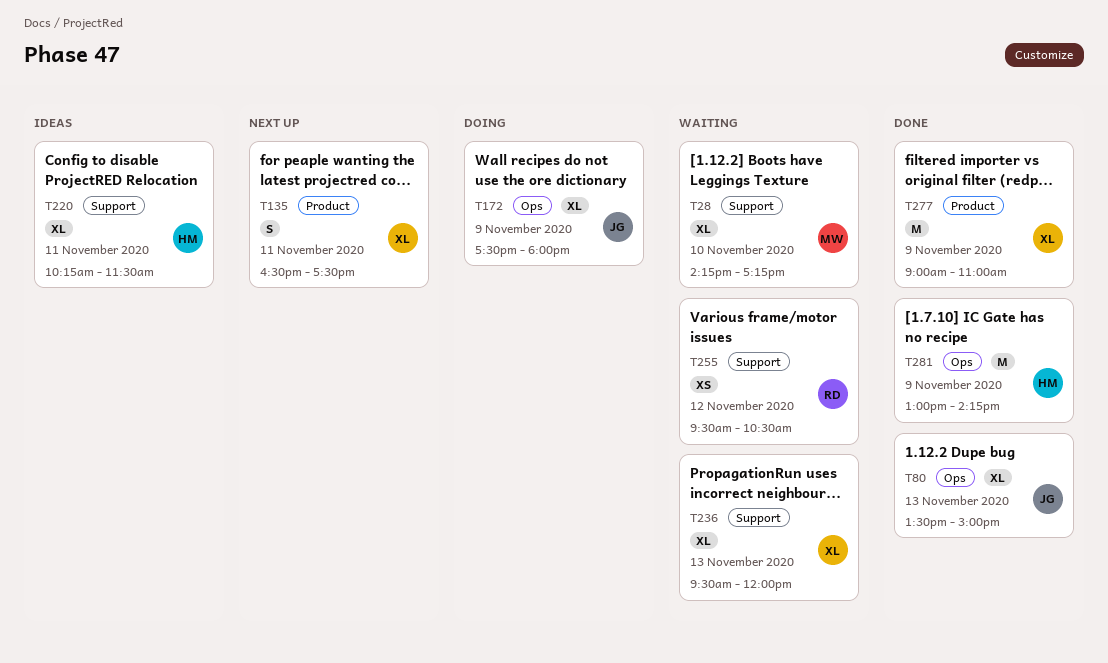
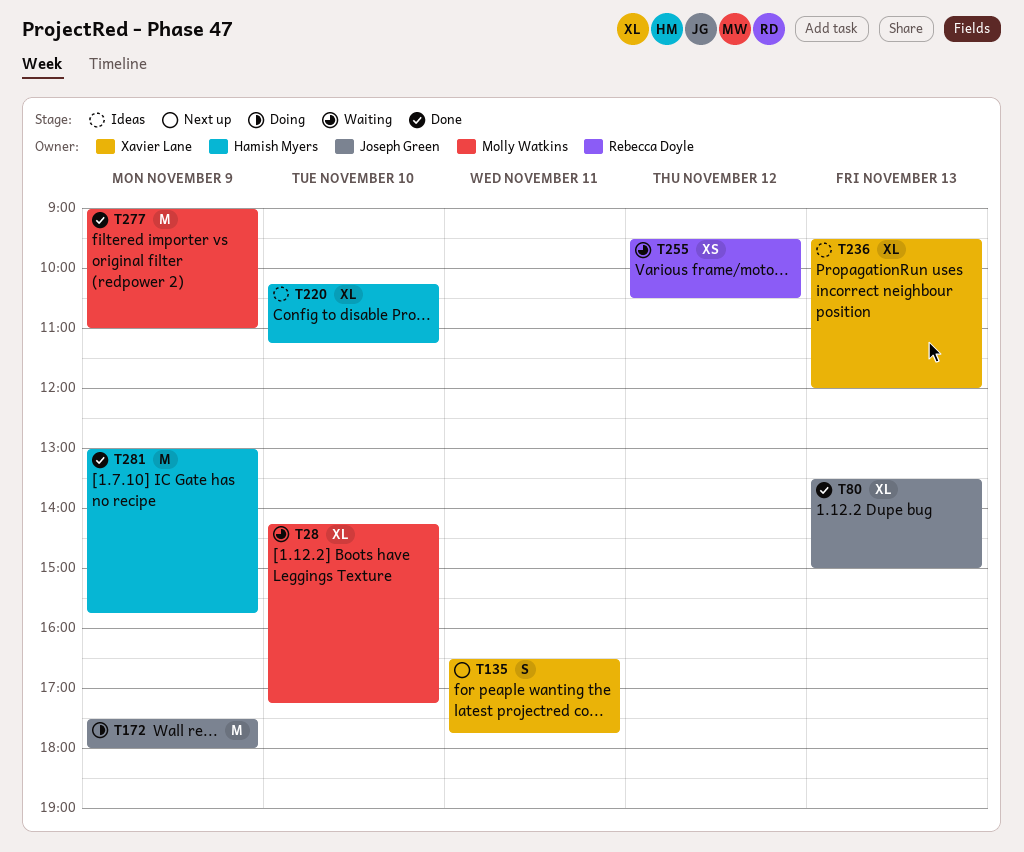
T135, ends: 17:30 -> 17:45
T172, estimate: XL -> M
T220, day: Nov 11 -> Nov 10
T220, ends: 11:30 -> 11:15
T236, status: Waiting -> Ideas
T277, owner: Xavier Lane -> Molly Watkins
T281, ends: 14:15 -> 15:45

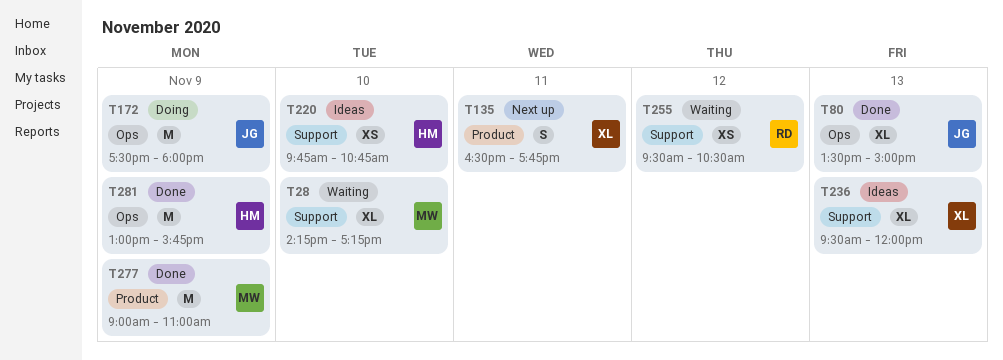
T220, estimate: XL -> XS
T220, begins: 10:15 -> 09:45
T220, ends: 11:15 -> 10:45

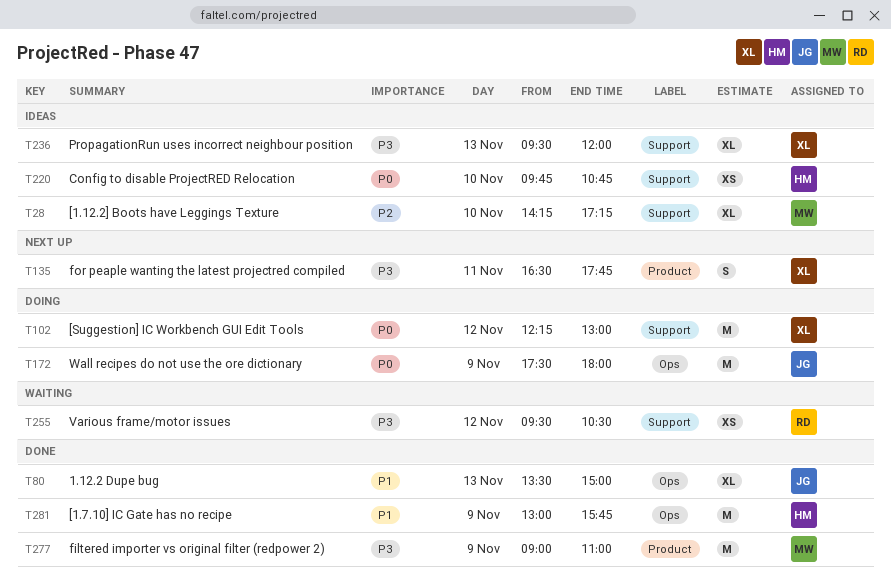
T28, status: Waiting -> Ideas
T102: none -> present

